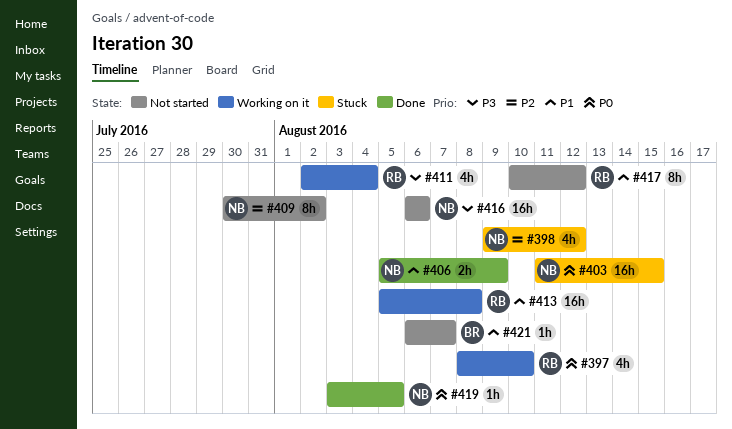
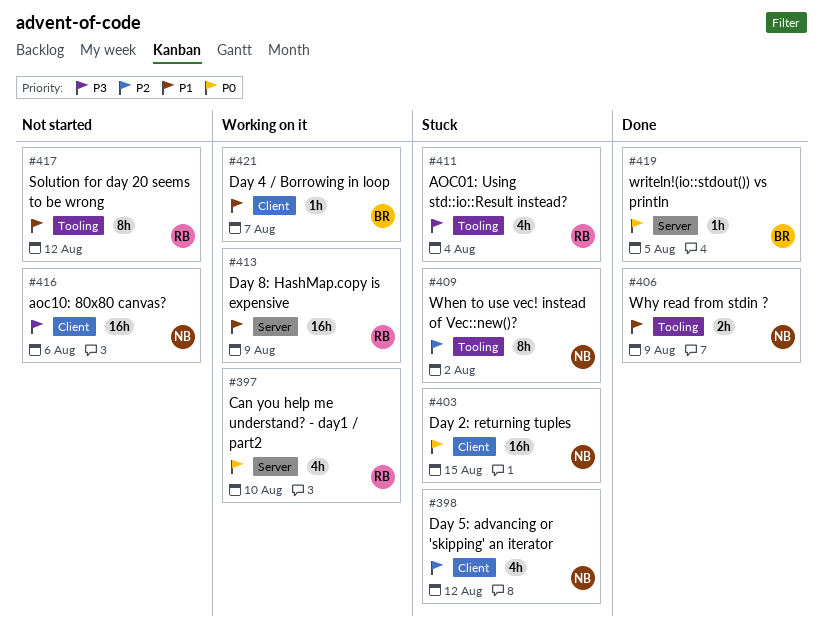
#409, status: Not started -> Stuck
#411, status: Working on it -> Stuck
#413, due: Aug 8 -> Aug 9
#419, owner: NB -> BR
#421, status: Not started -> Working on it

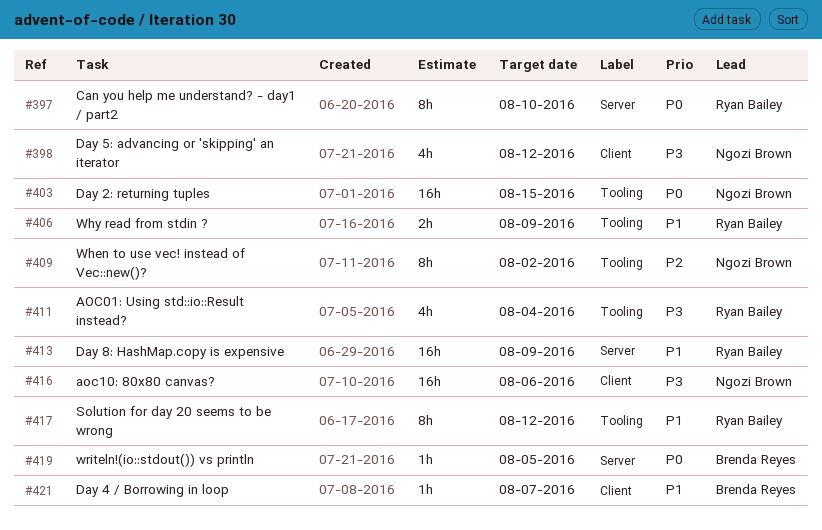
#397, estimate: 4h -> 8h
#398, priority: P2 -> P3
#403, label: Client -> Tooling
#406, owner: Ngozi Brown -> Ryan Bailey

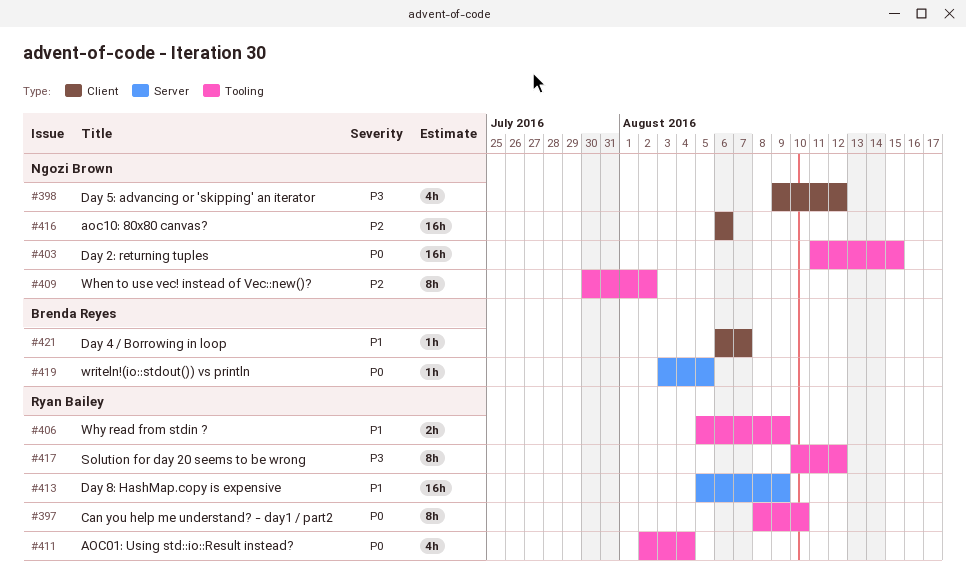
#397, label: Server -> Tooling
#411, priority: P3 -> P0
#416, priority: P3 -> P2
#417, priority: P1 -> P3

